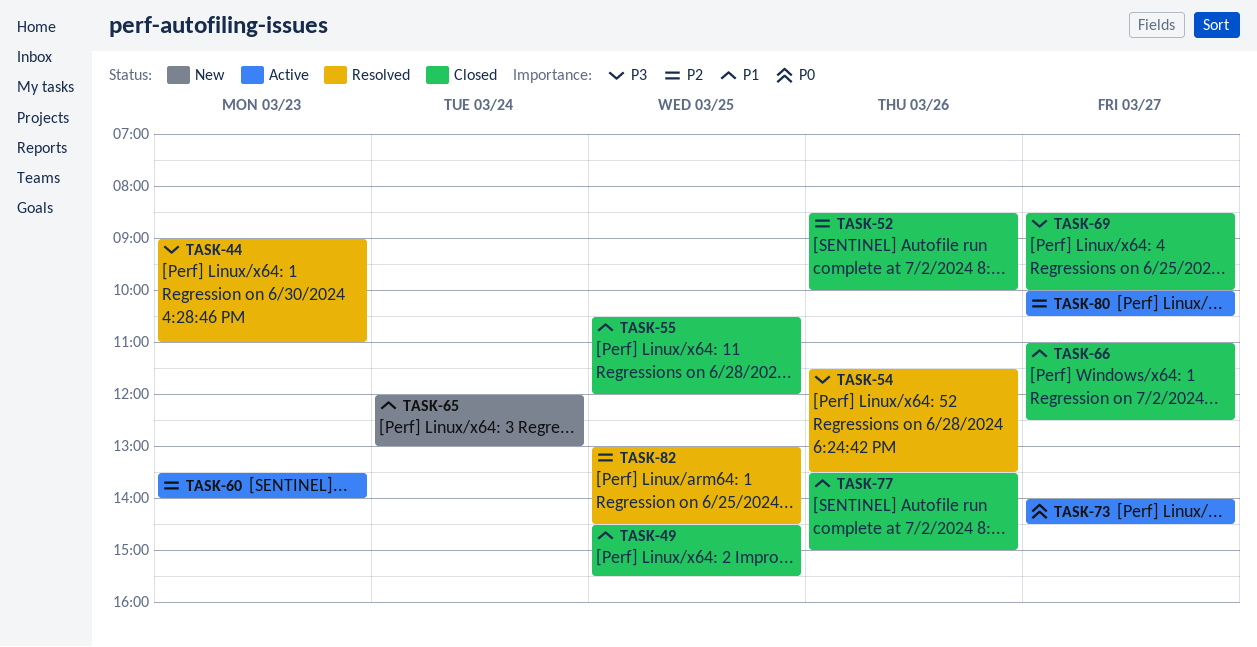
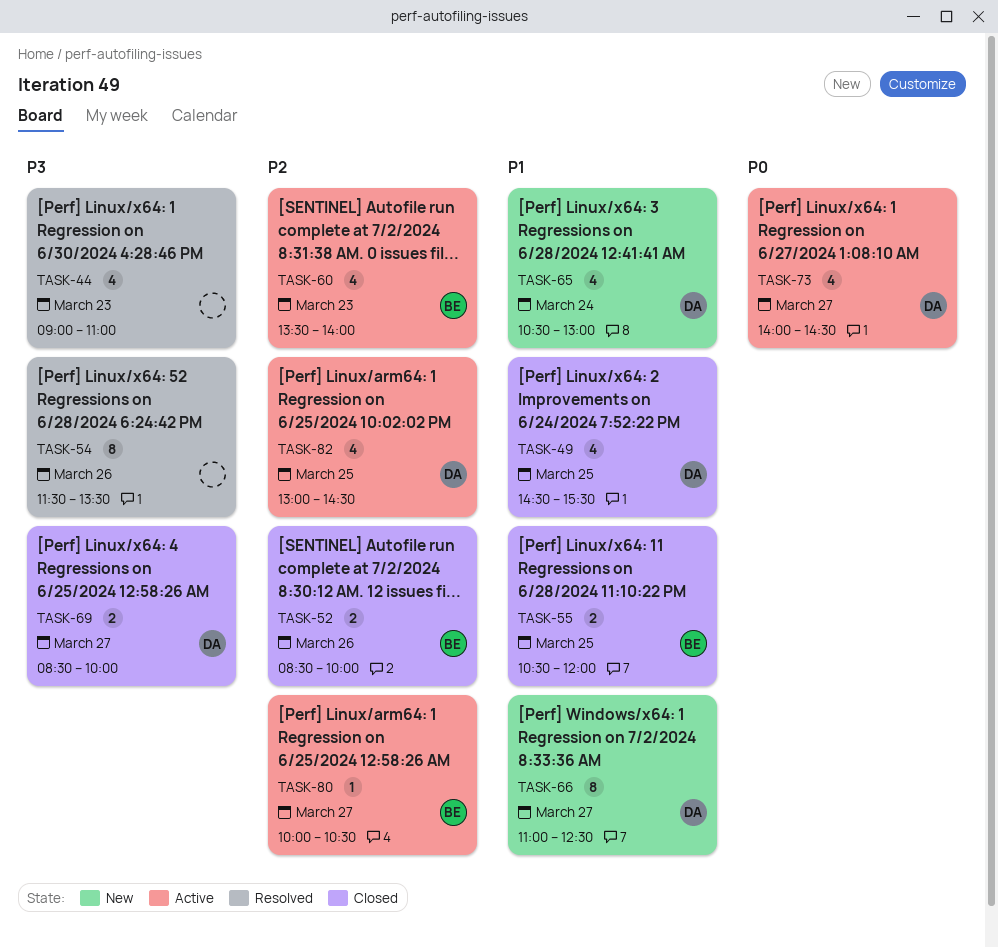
TASK-65, begins: 12:00 -> 10:30
TASK-66, status: Closed -> New
TASK-77: present -> none
TASK-82, status: Resolved -> Active

